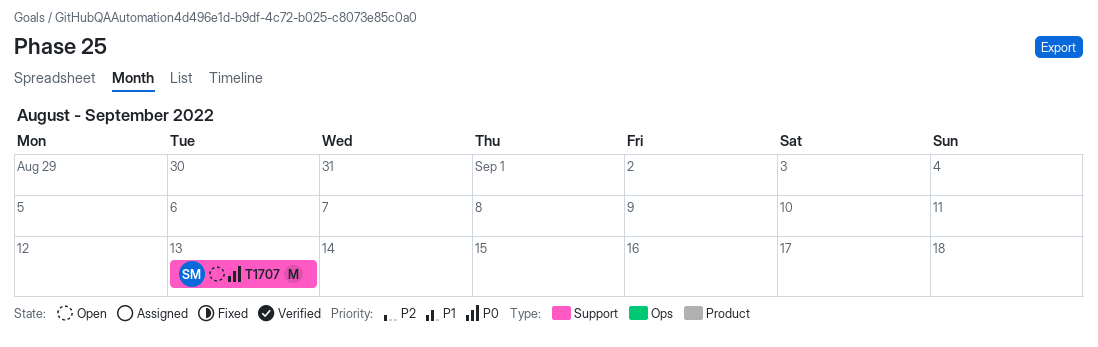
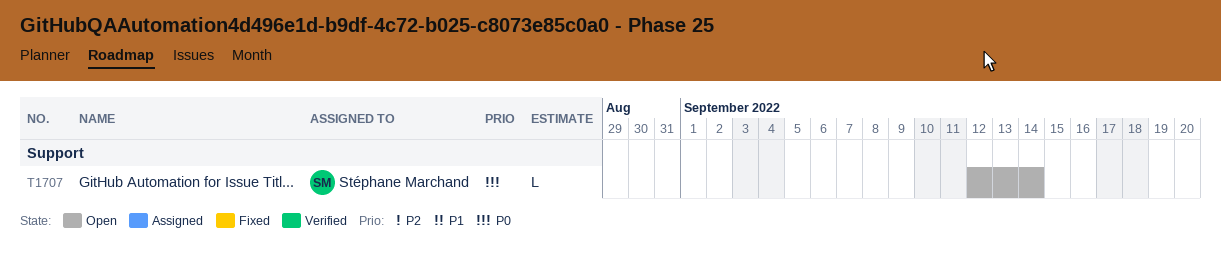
T1707, estimate: M -> L
T1707, start: Sep 13 -> Sep 12
T1707, due: Sep 13 -> Sep 14

